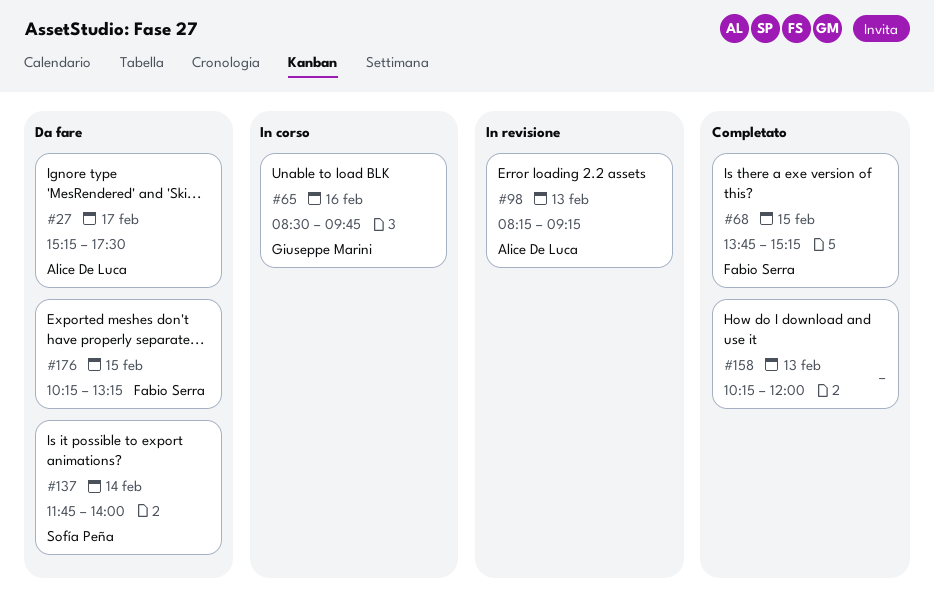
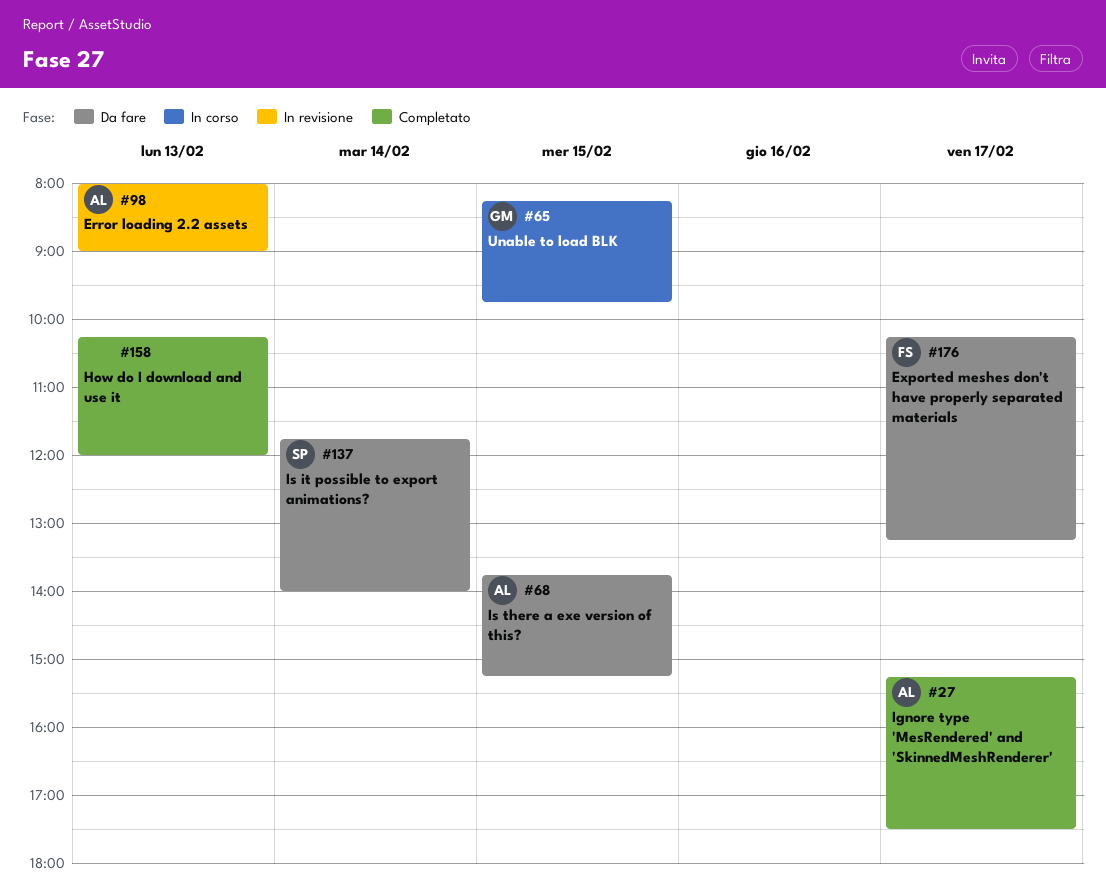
#27, status: Da fare -> Completato
#65, day: Feb 16 -> Feb 15
#65, begins: 08:30 -> 08:15
#68, status: Completato -> Da fare
#68, owner: Fabio Serra -> Alice De Luca
#98, begins: 08:15 -> 08:00
#98, ends: 09:15 -> 09:00
#176, day: Feb 15 -> Feb 17

